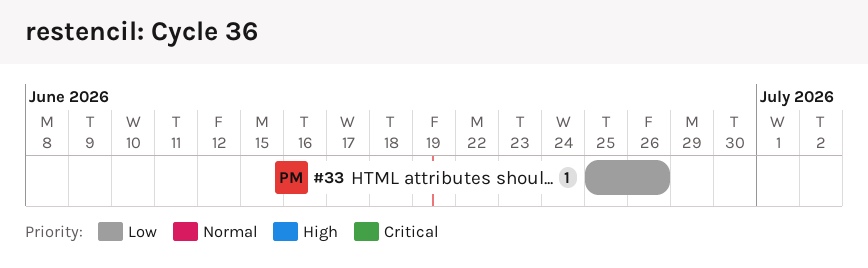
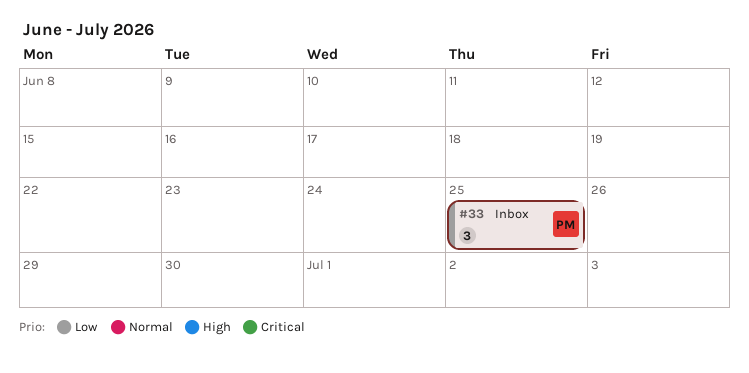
#33, estimate: 1 -> 3
#33, due: Jun 26 -> Jun 25

